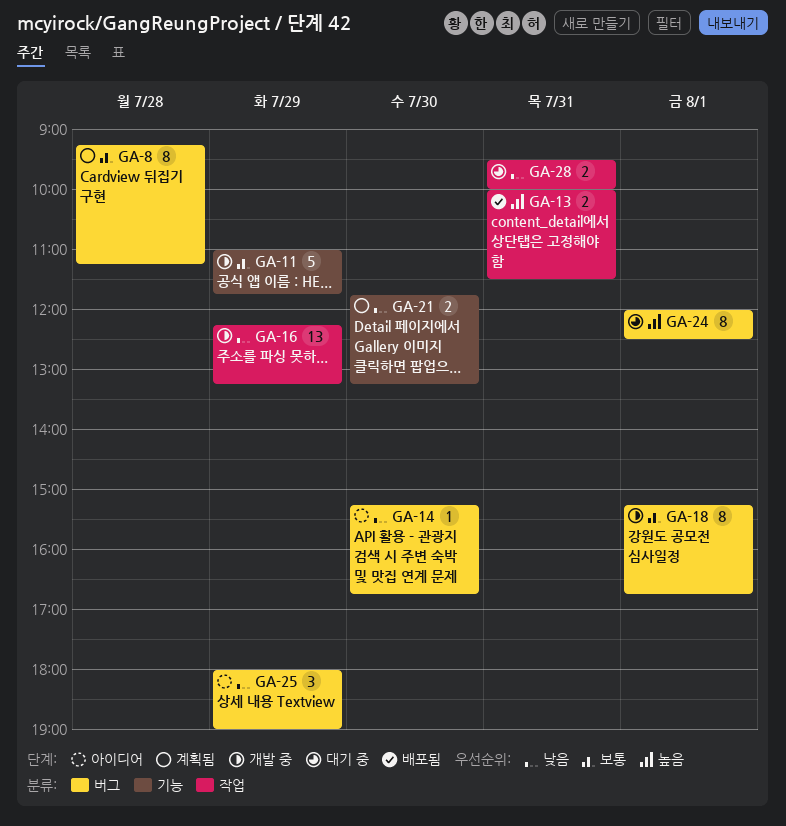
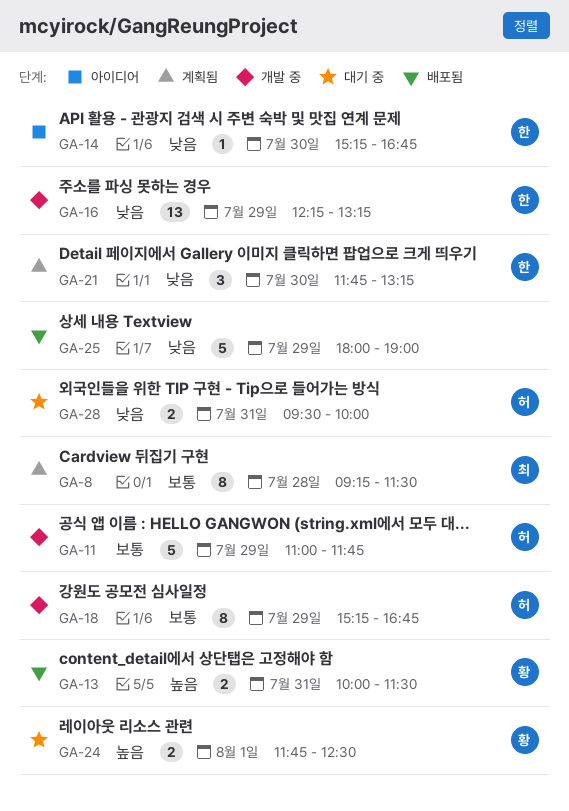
GA-8, ends: 11:15 -> 11:30
GA-18, day: Aug 1 -> Jul 29
GA-21, estimate: 2 -> 3
GA-24, estimate: 8 -> 2
GA-24, begins: 12:00 -> 11:45
GA-25, status: 아이디어 -> 배포됨
GA-25, estimate: 3 -> 5

